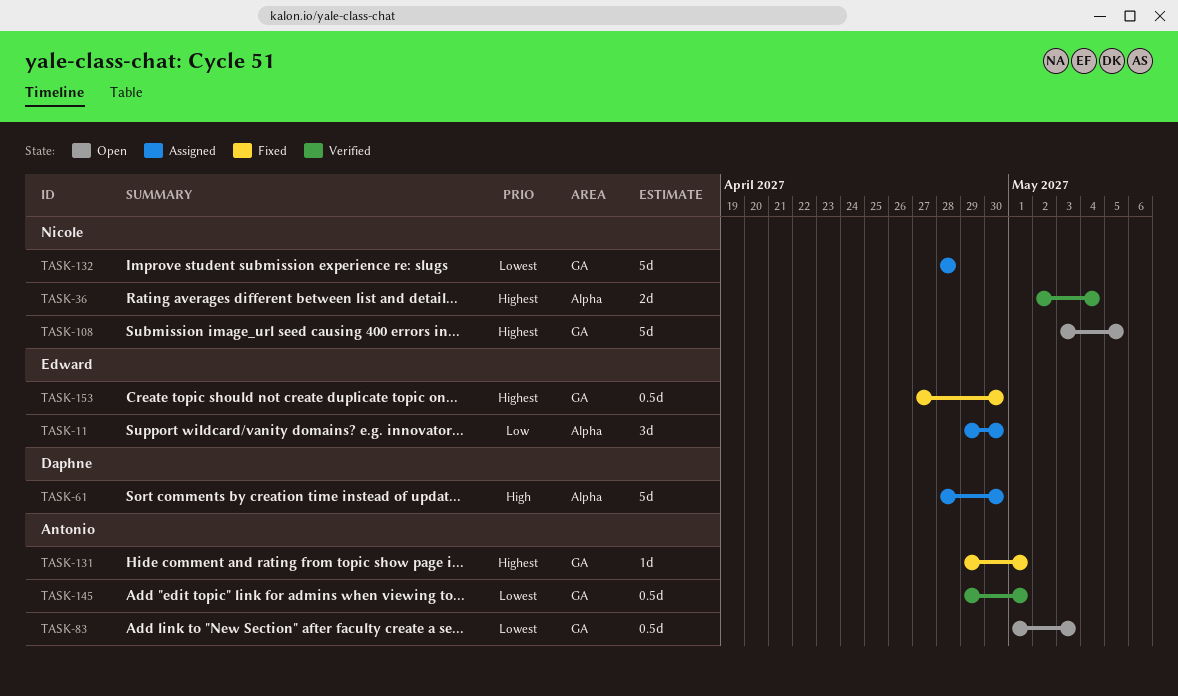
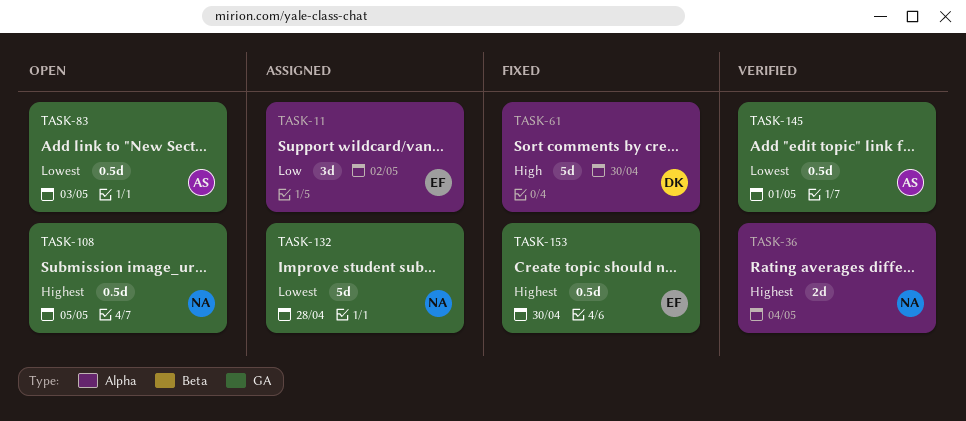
TASK-11, due: Apr 30 -> May 2
TASK-61, status: Assigned -> Fixed
TASK-108, estimate: 5d -> 0.5d
TASK-131: present -> none

